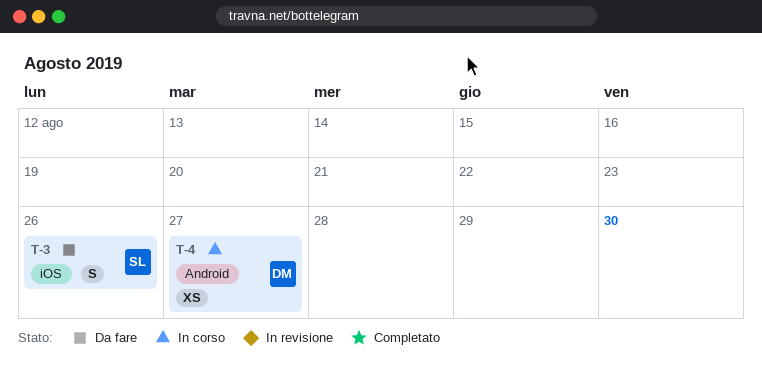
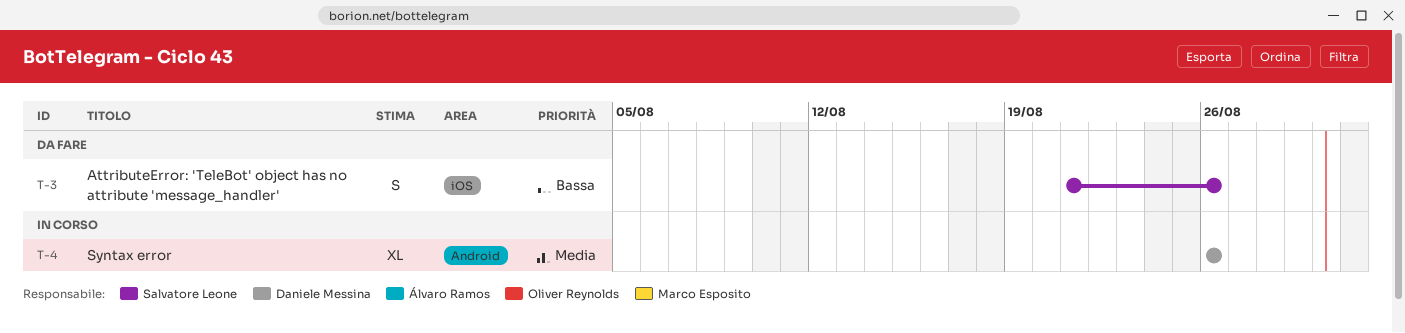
T-4, estimate: XS -> XL
T-4, due: Aug 27 -> Aug 26

